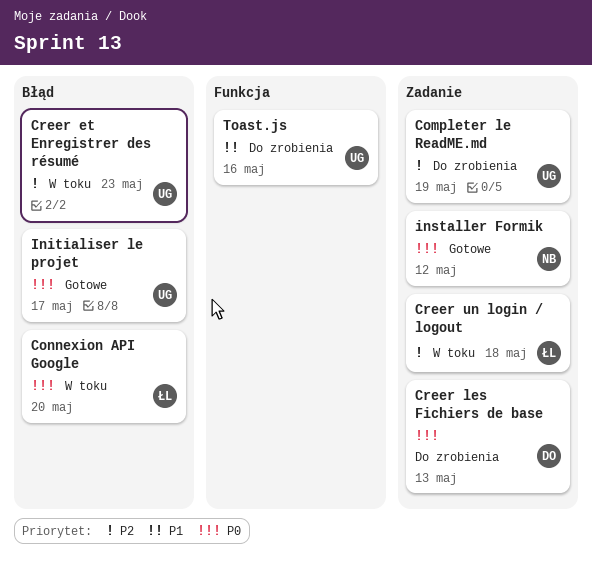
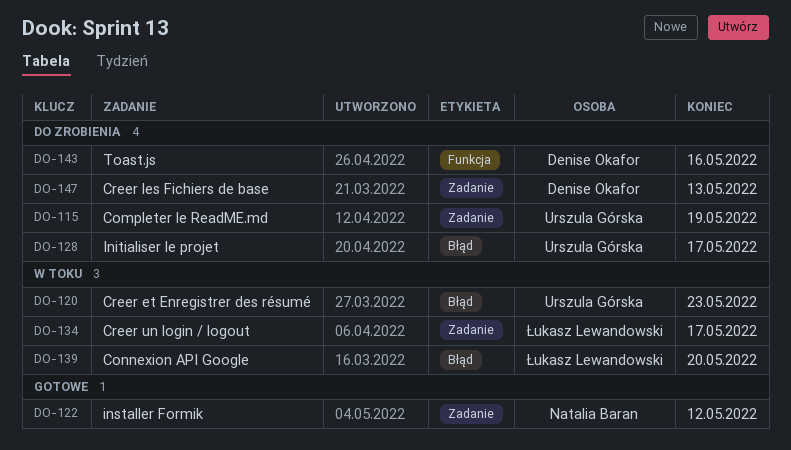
Creer un login / logout, due: May 18 -> May 17
Initialiser le projet, status: Gotowe -> Do zrobienia
Toast.js, owner: Urszula Górska -> Denise Okafor

